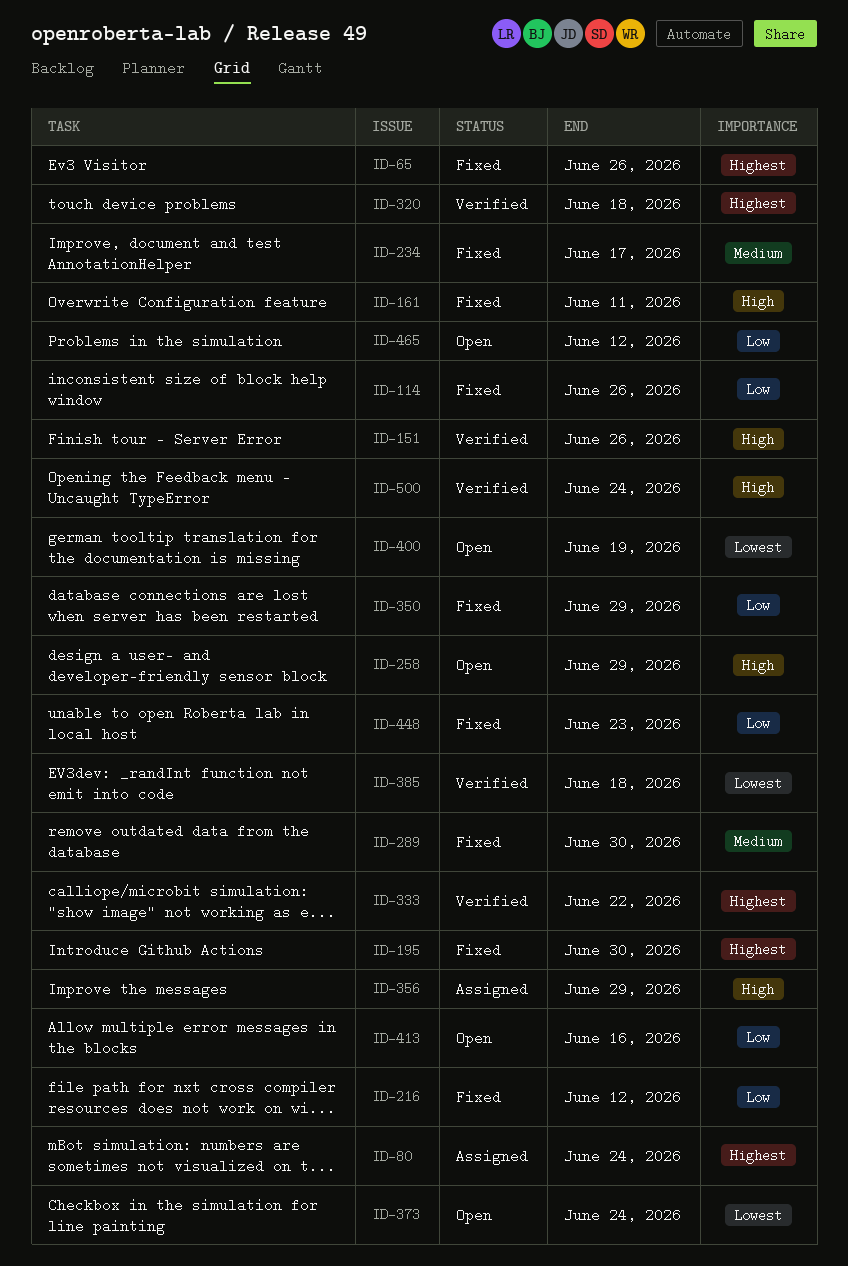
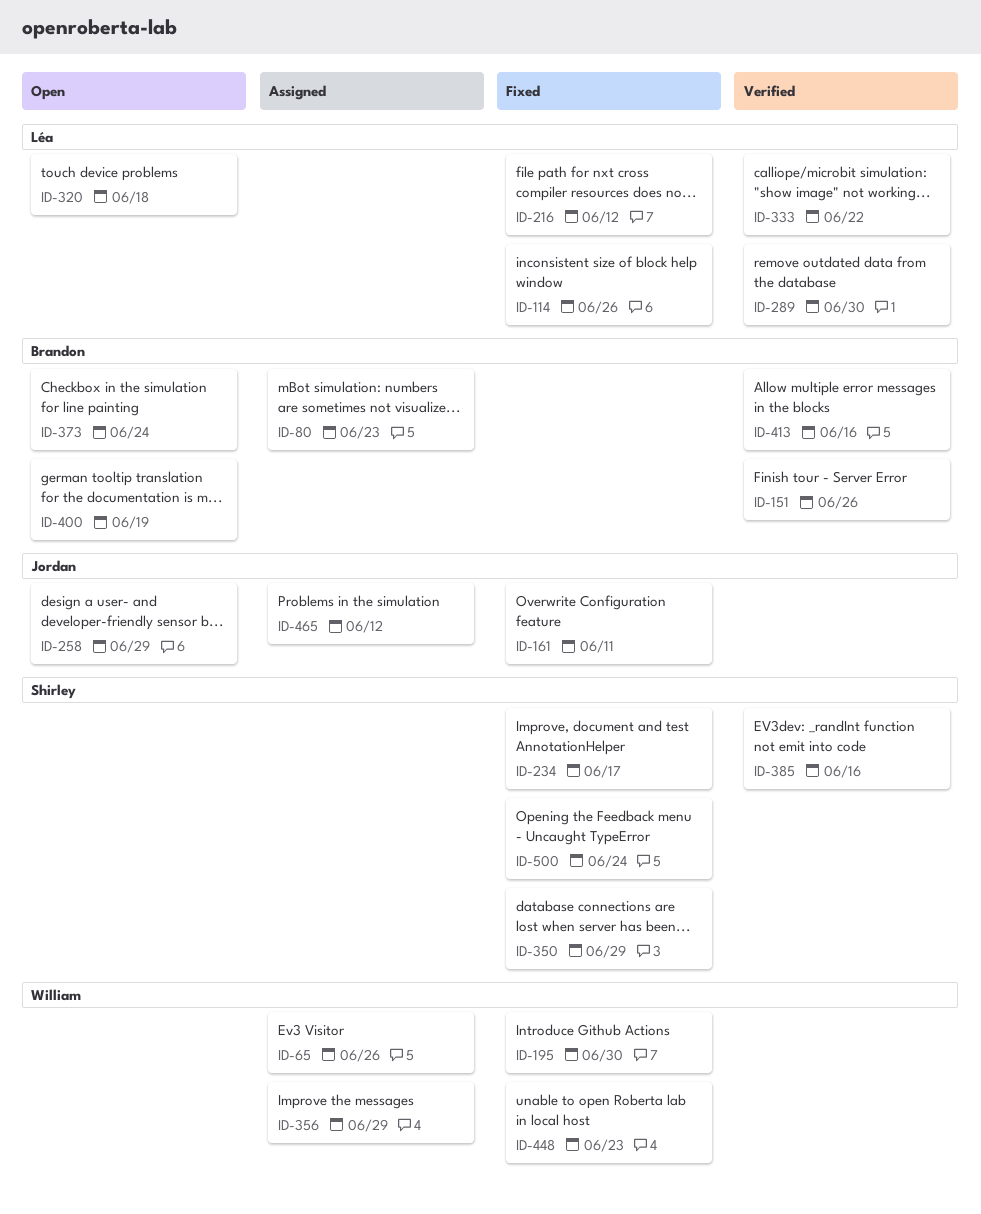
ID-65, status: Fixed -> Assigned
ID-80, due: Jun 24 -> Jun 23
ID-289, status: Fixed -> Verified
ID-320, status: Verified -> Open
ID-385, due: Jun 18 -> Jun 16
ID-413, status: Open -> Verified
ID-465, status: Open -> Assigned
ID-500, status: Verified -> Fixed

